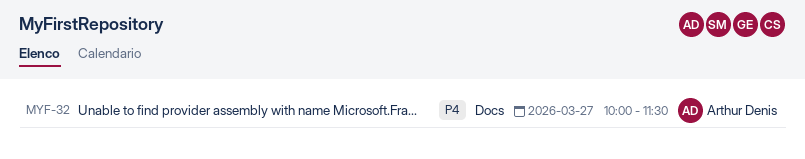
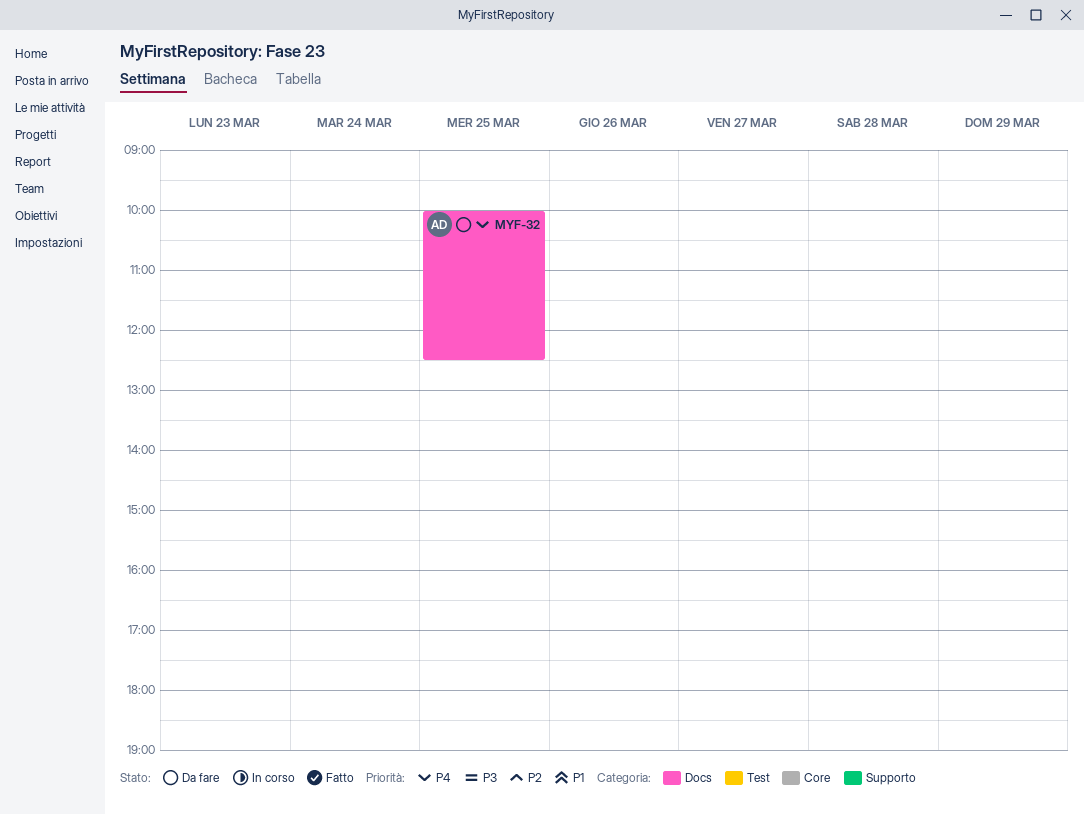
MYF-32, day: Mar 27 -> Mar 25
MYF-32, ends: 11:30 -> 12:30

